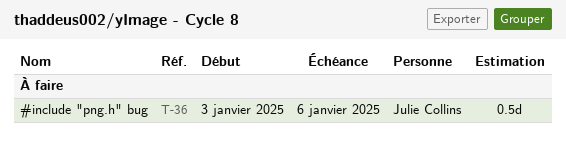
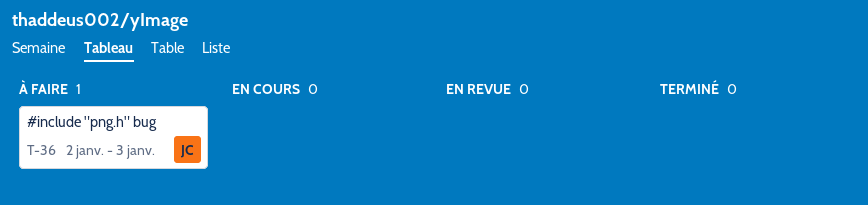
T-36, start: Jan 3 -> Jan 2
T-36, due: Jan 6 -> Jan 3

